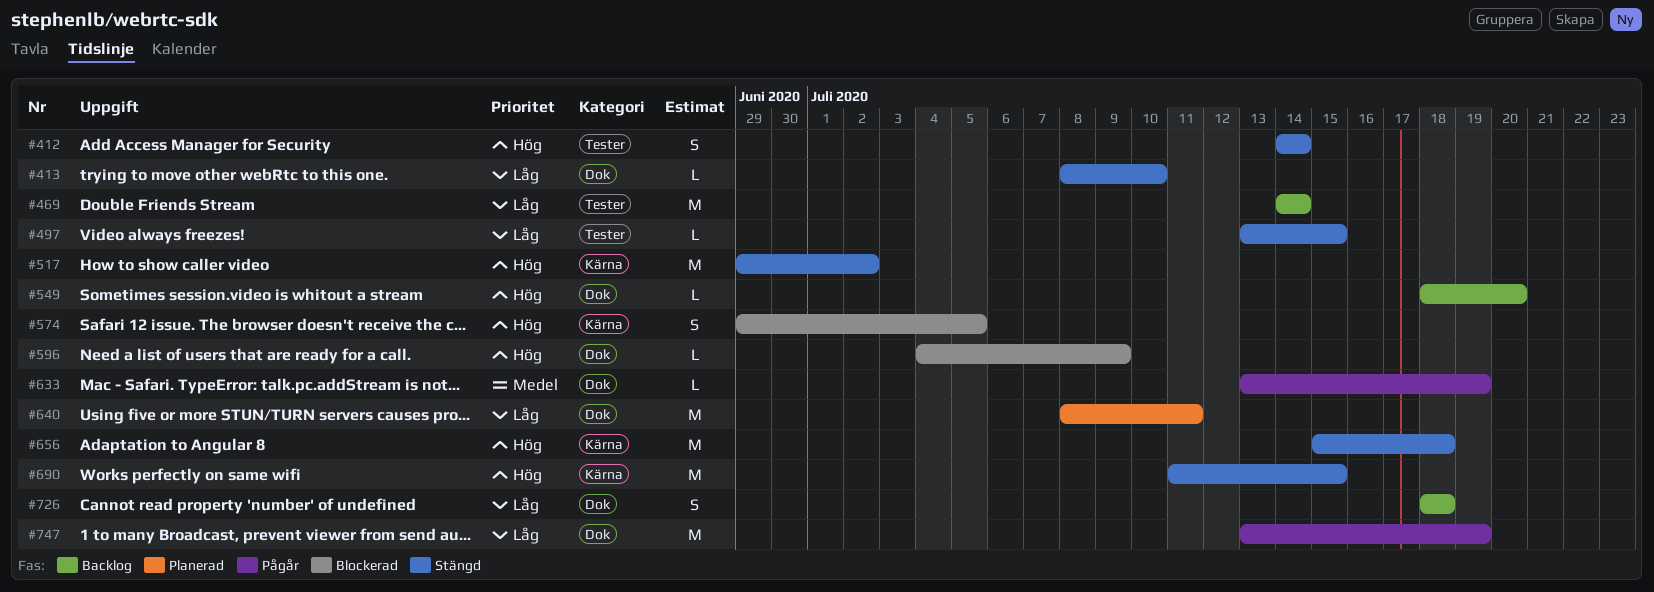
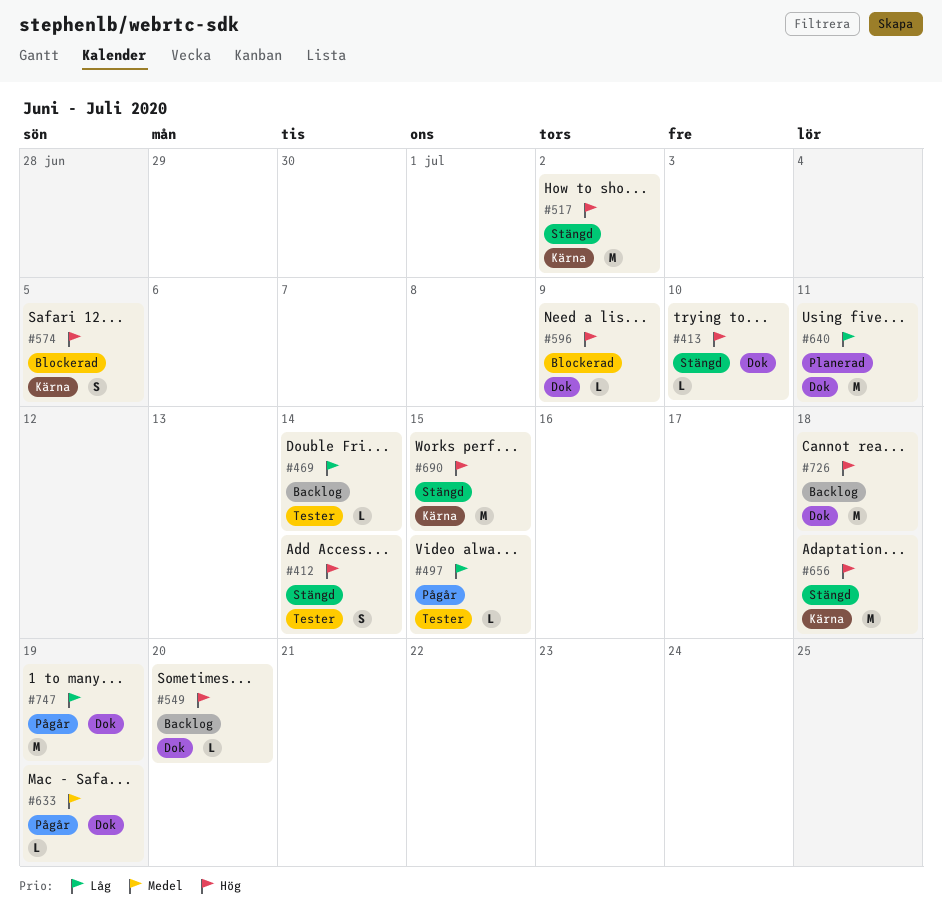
#413, priority: Låg -> Hög
#469, estimate: M -> L
#497, status: Stängd -> Pågår
#726, priority: Låg -> Hög
#726, estimate: S -> M

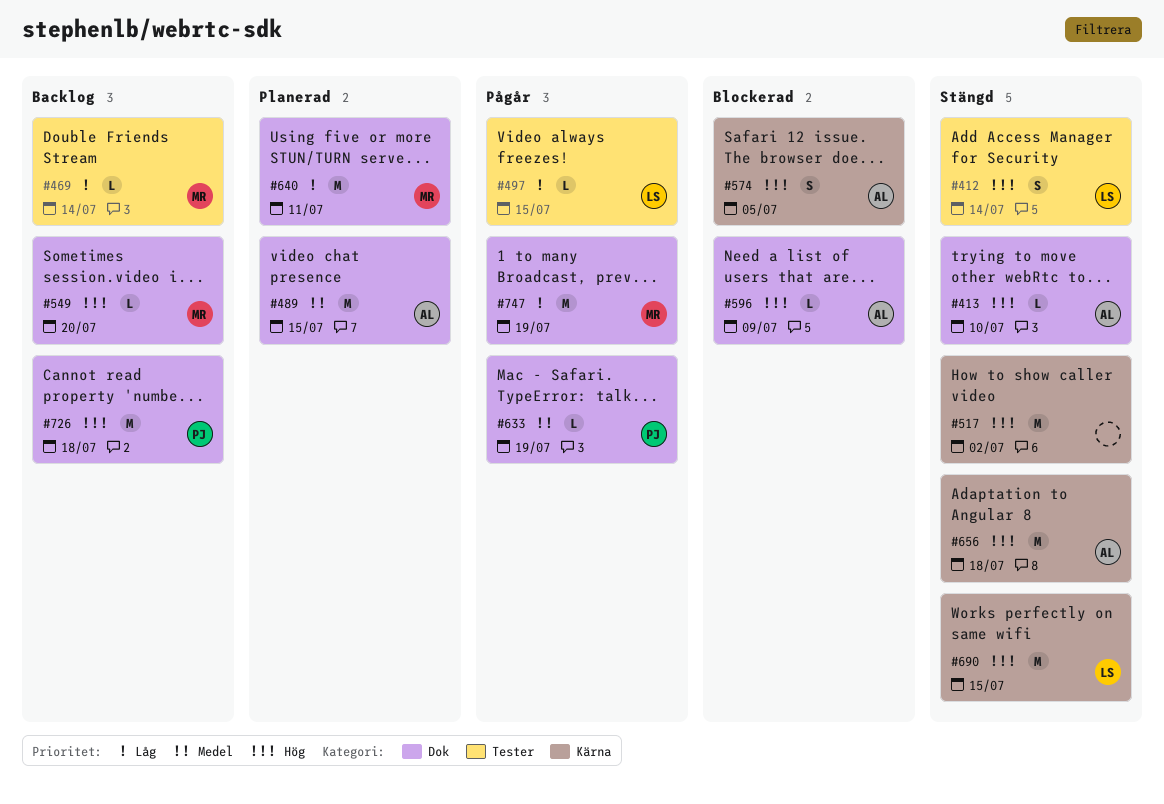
#489: none -> present

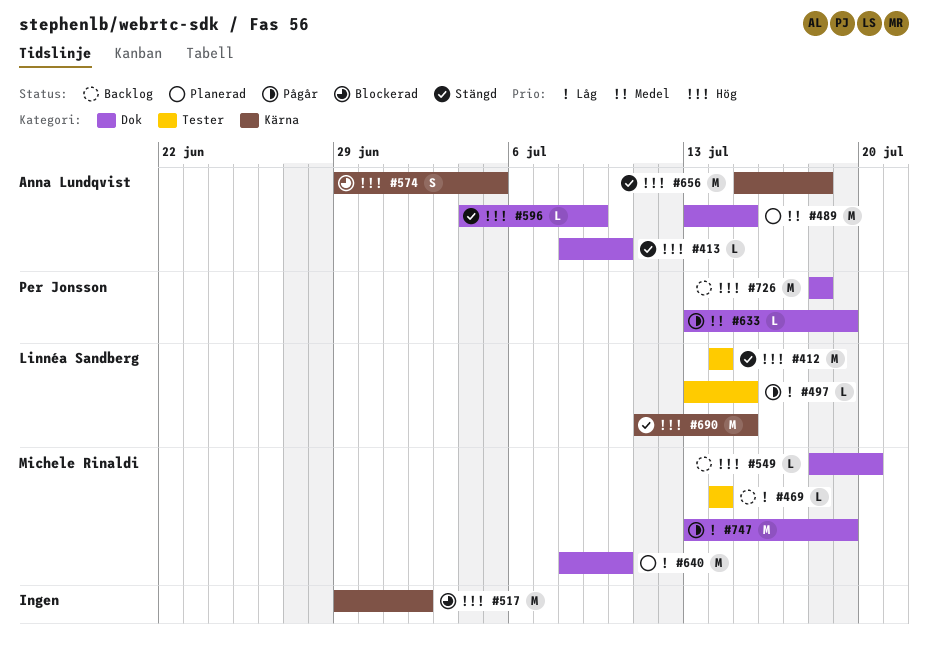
#412, estimate: S -> M
#517, status: Stängd -> Blockerad
#596, status: Blockerad -> Stängd
#640, due: Jul 11 -> Jul 10

